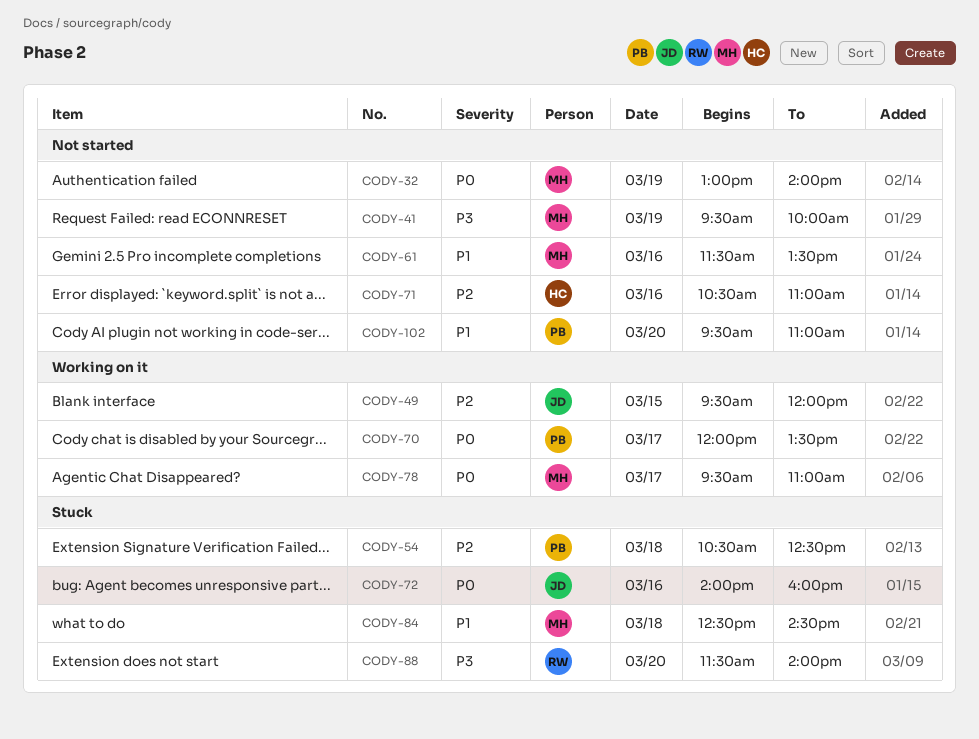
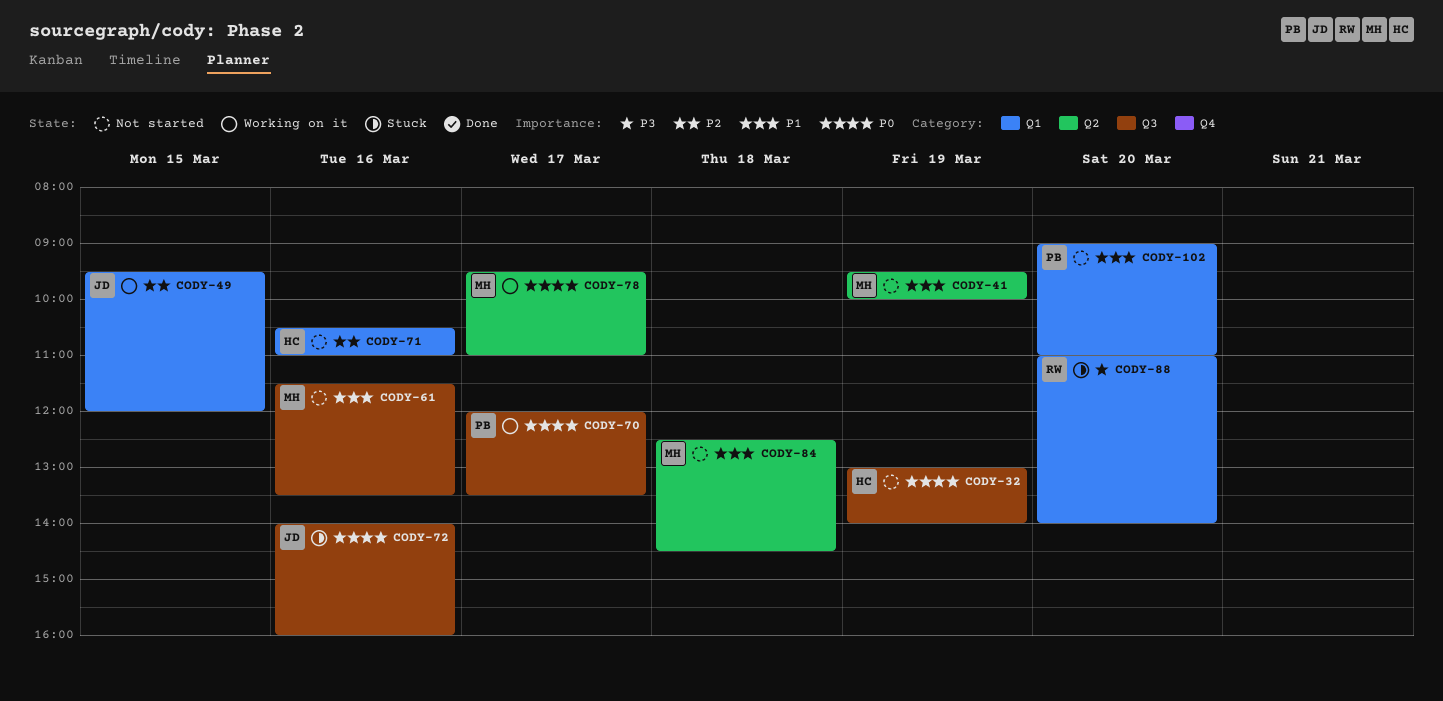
CODY-32, owner: MH -> HC
CODY-41, priority: P3 -> P1
CODY-54: present -> none
CODY-84, status: Stuck -> Not started
CODY-88, begins: 11:30 -> 11:00
CODY-102, begins: 09:30 -> 09:00

